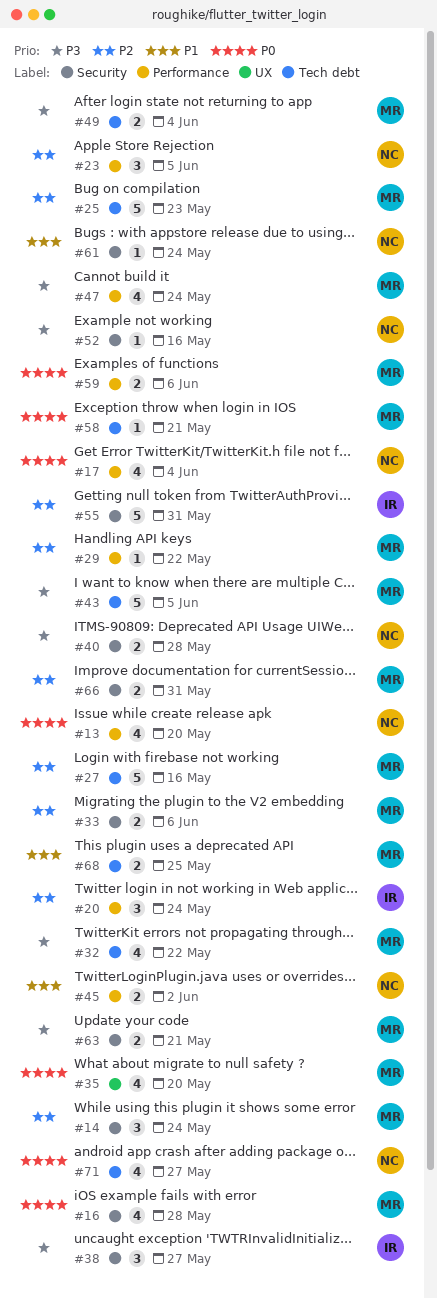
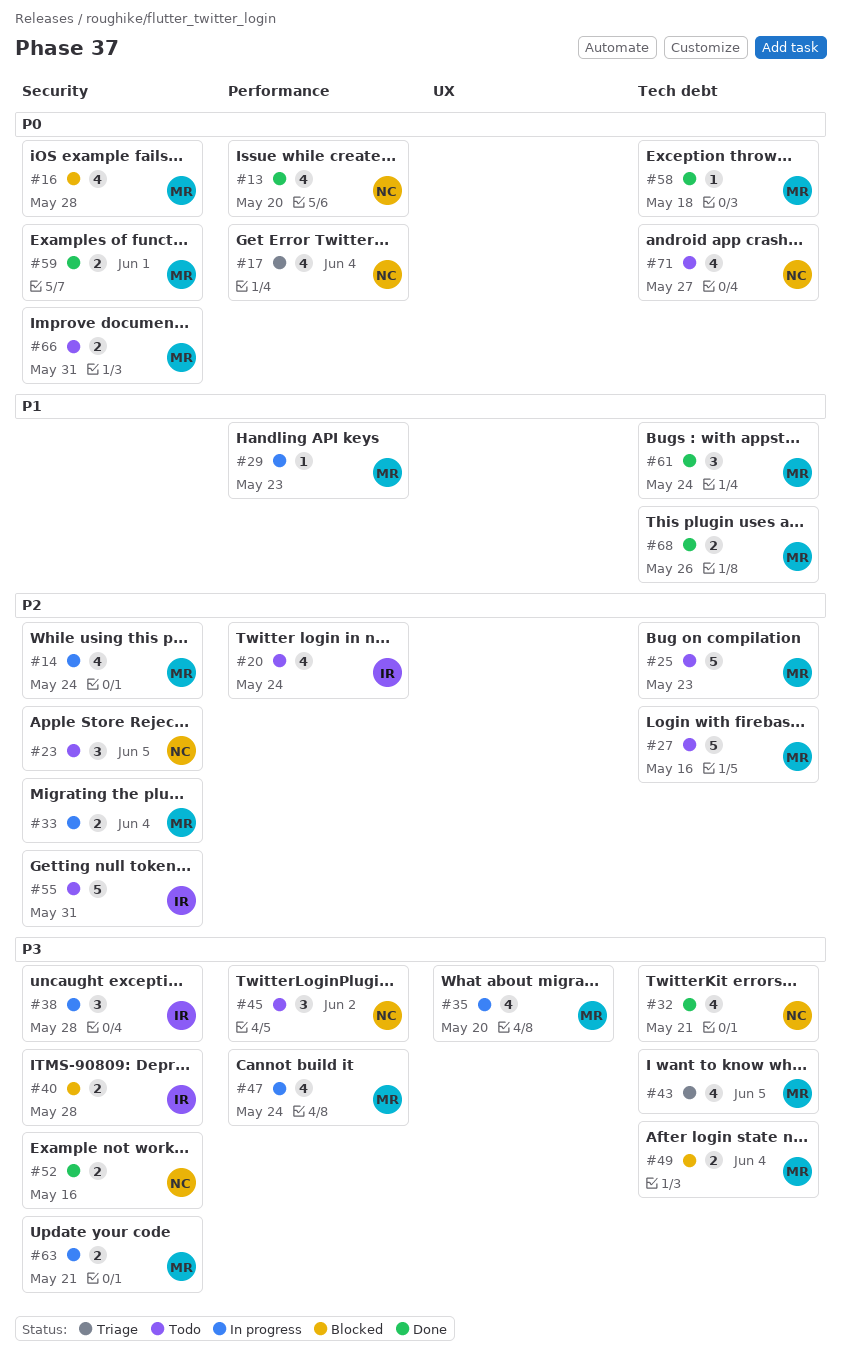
#14, estimate: 3 -> 4
#20, estimate: 3 -> 4
#23, label: Performance -> Security
#29, priority: P2 -> P1
#29, due: May 22 -> May 23
#32, owner: MR -> NC
#32, due: May 22 -> May 21
#33, due: Jun 6 -> Jun 4
#35, priority: P0 -> P3
#38, due: May 27 -> May 28
#40, owner: NC -> IR
#43, estimate: 5 -> 4
#45, priority: P1 -> P3
#45, estimate: 2 -> 3
#52, estimate: 1 -> 2
#58, due: May 21 -> May 18
#59, label: Performance -> Security
#59, due: Jun 6 -> Jun 1
#61, owner: NC -> MR
#61, label: Security -> Tech debt
#61, estimate: 1 -> 3
#66, priority: P2 -> P0
#68, due: May 25 -> May 26

